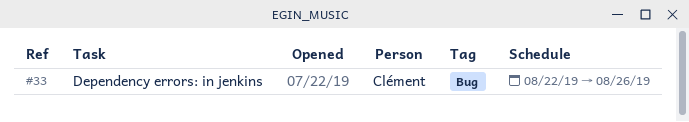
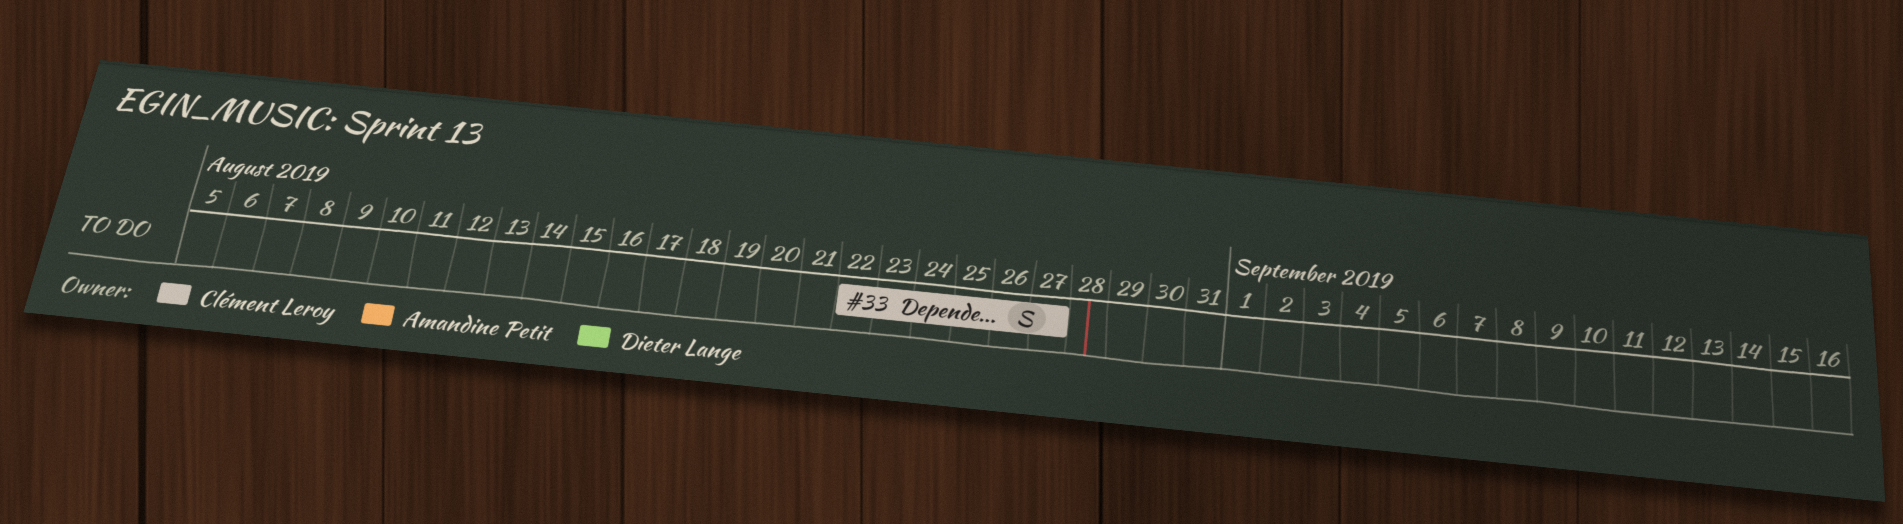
#33, due: Aug 26 -> Aug 27

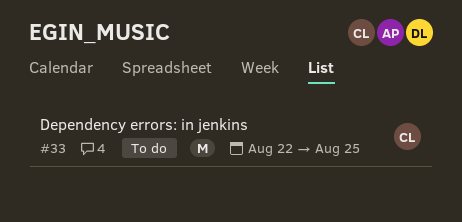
#33, estimate: S -> M
#33, due: Aug 27 -> Aug 25

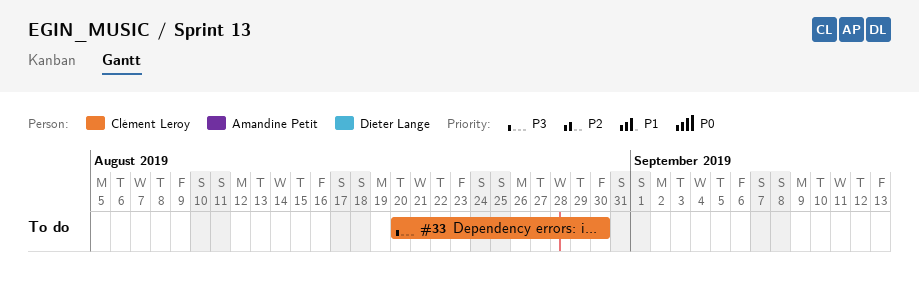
#33, start: Aug 22 -> Aug 20
#33, due: Aug 25 -> Aug 30

